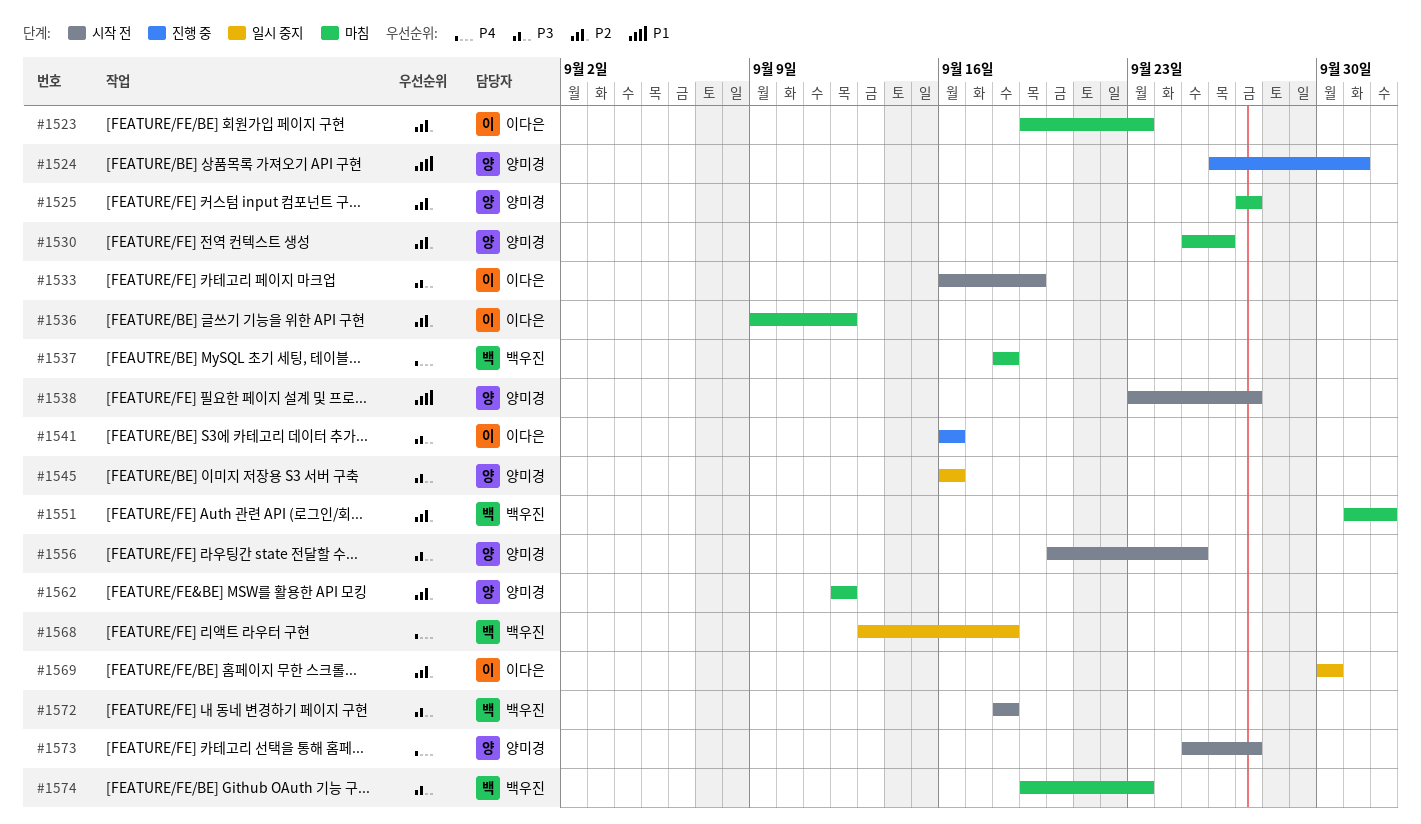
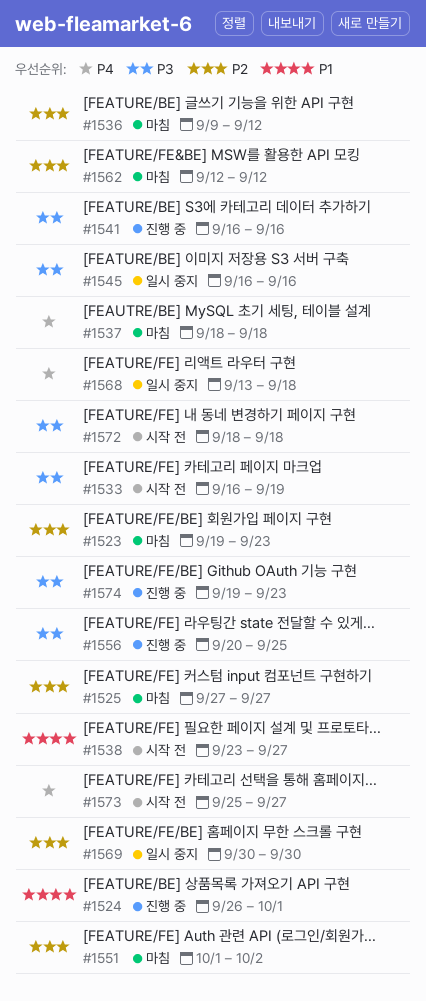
#1530: present -> none
#1556, status: 시작 전 -> 진행 중
#1574, status: 마침 -> 진행 중

